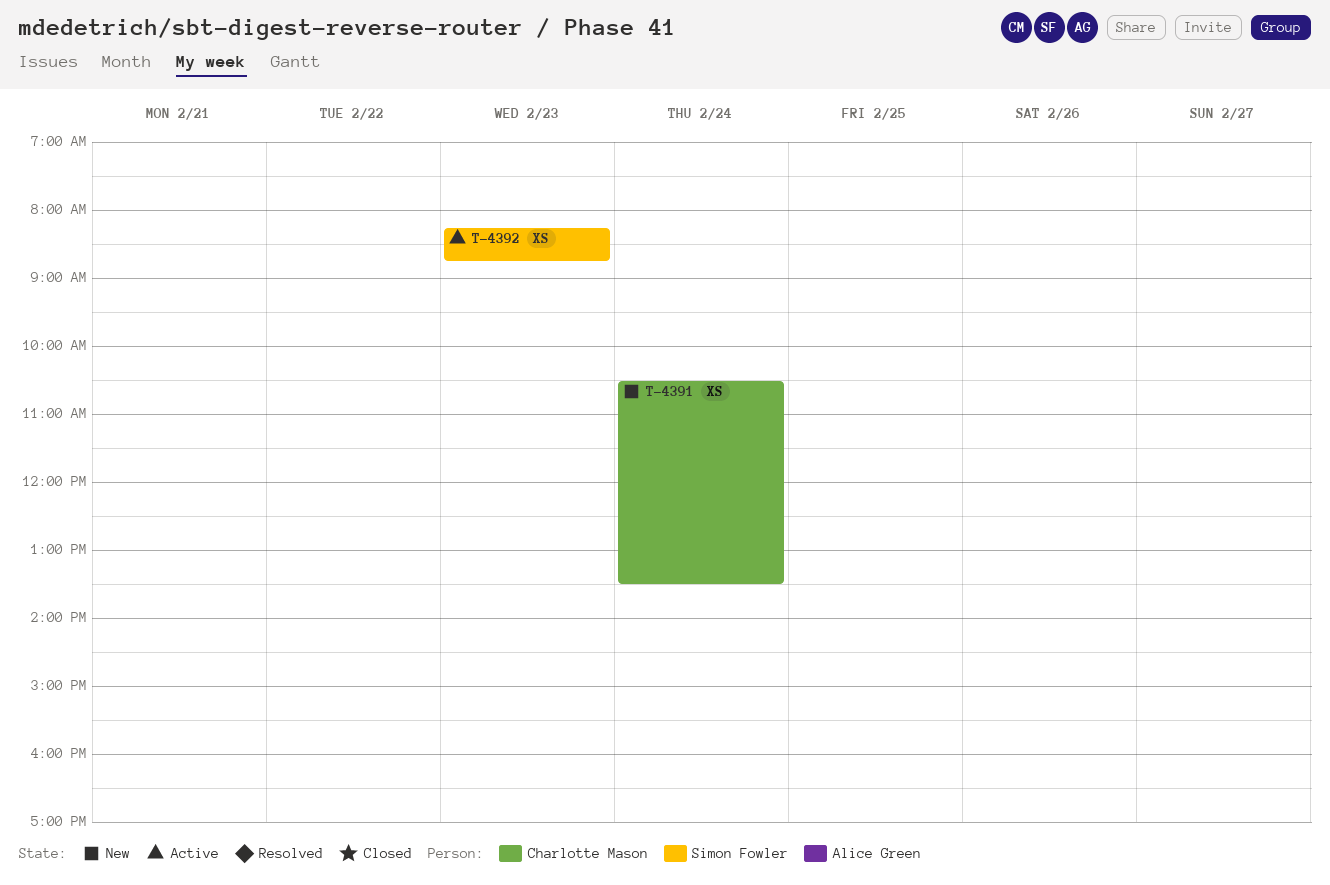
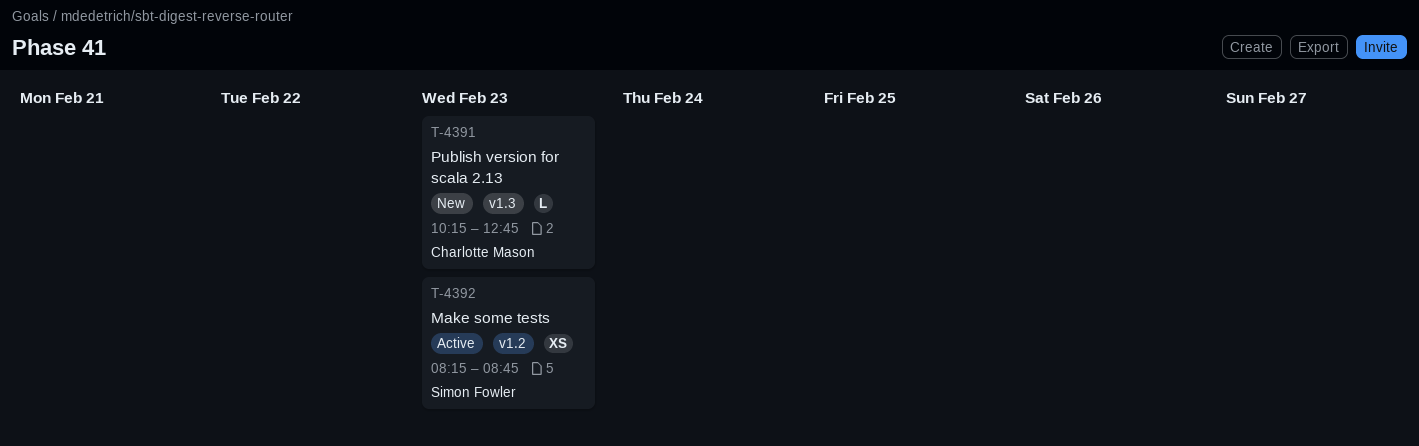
T-4391, estimate: XS -> L
T-4391, day: Feb 24 -> Feb 23
T-4391, begins: 10:30 -> 10:15
T-4391, ends: 13:30 -> 12:45

